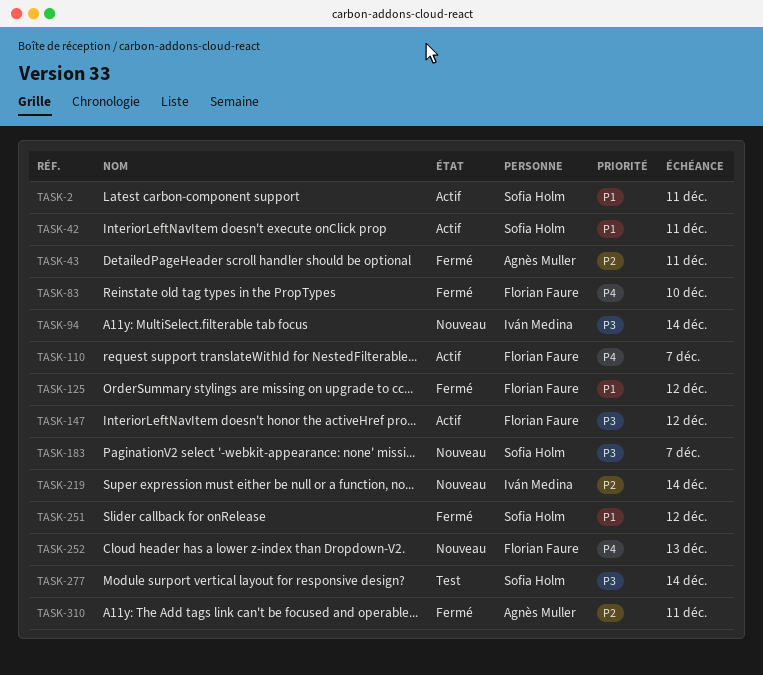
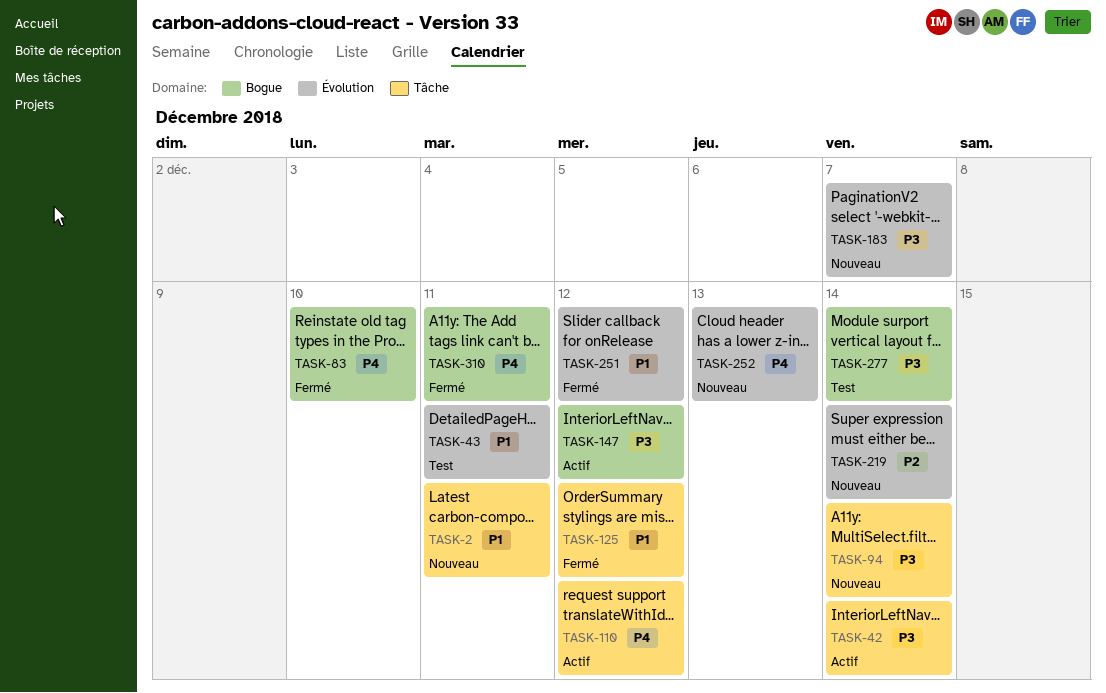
TASK-2, status: Actif -> Nouveau
TASK-42, priority: P1 -> P3
TASK-42, due: Dec 11 -> Dec 14
TASK-43, status: Fermé -> Test
TASK-43, priority: P2 -> P1
TASK-110, due: Dec 7 -> Dec 12
TASK-310, priority: P2 -> P4

